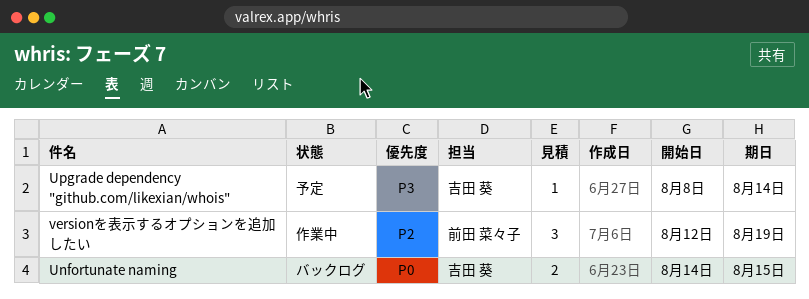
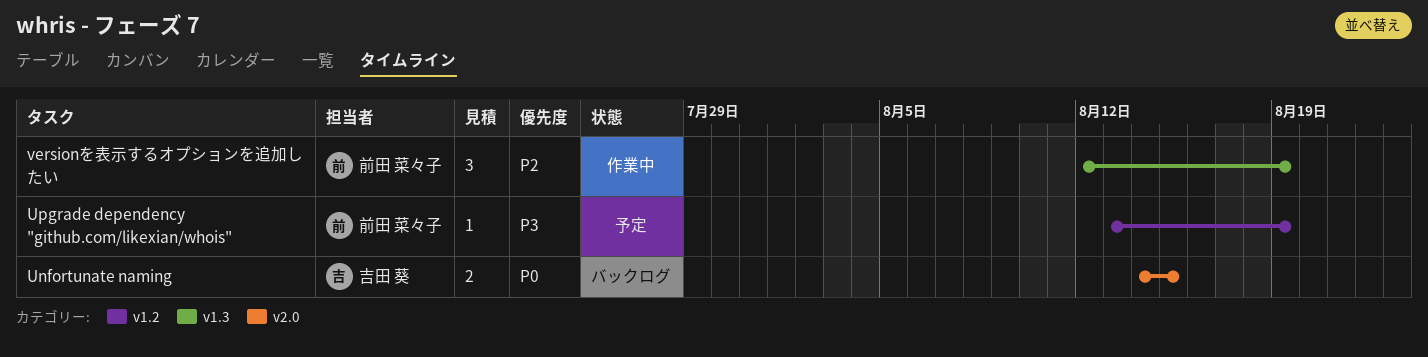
Upgrade dependency "github.com/likexian/whois", owner: 吉田 葵 -> 前田 菜々子
Upgrade dependency "github.com/likexian/whois", start: Aug 8 -> Aug 13
Upgrade dependency "github.com/likexian/whois", due: Aug 14 -> Aug 19

